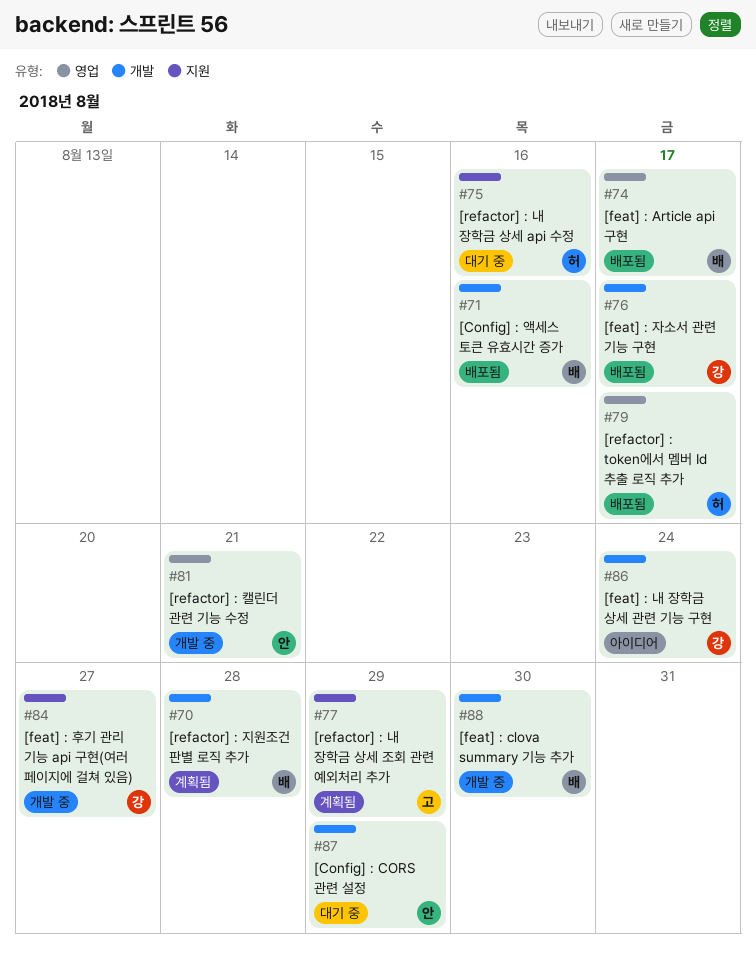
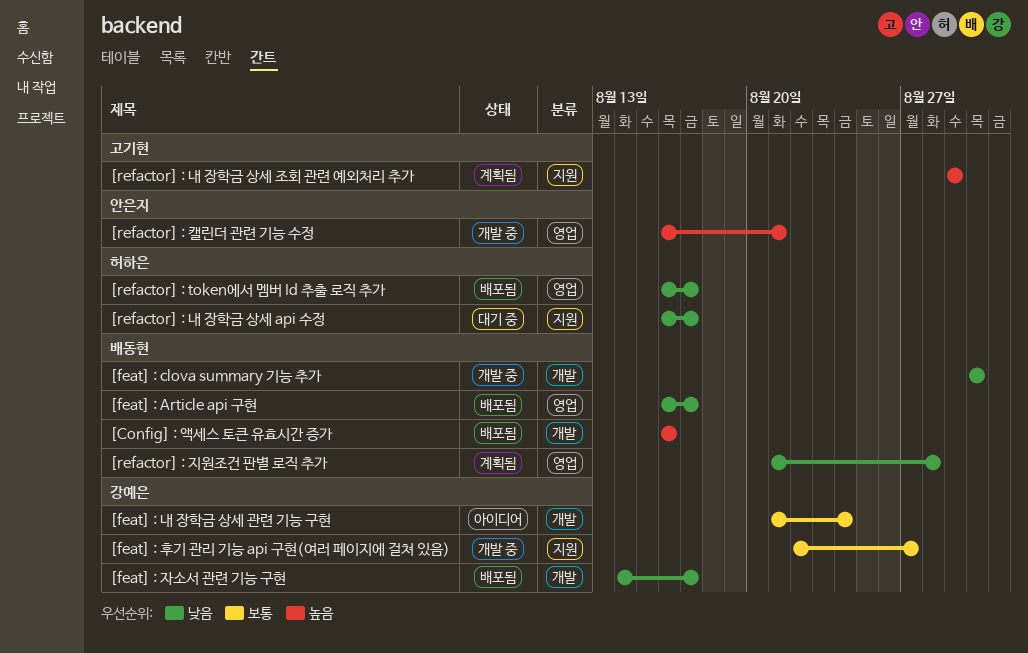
[Config] : CORS 관련 설정: present -> none
[refactor] : 내 장학금 상세 api 수정, due: Aug 16 -> Aug 17
[refactor] : 지원조건 판별 로직 추가, label: 개발 -> 영업

